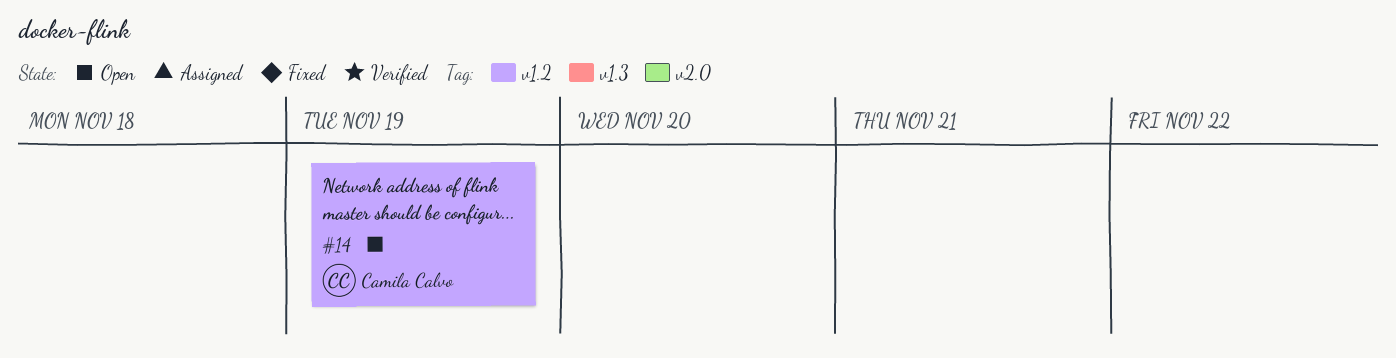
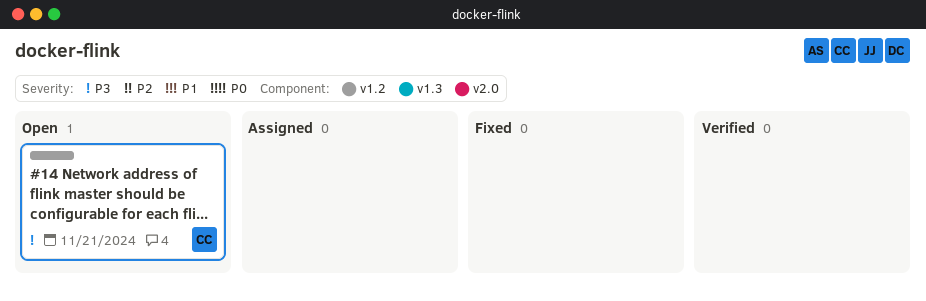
#14, due: Nov 19 -> Nov 21

